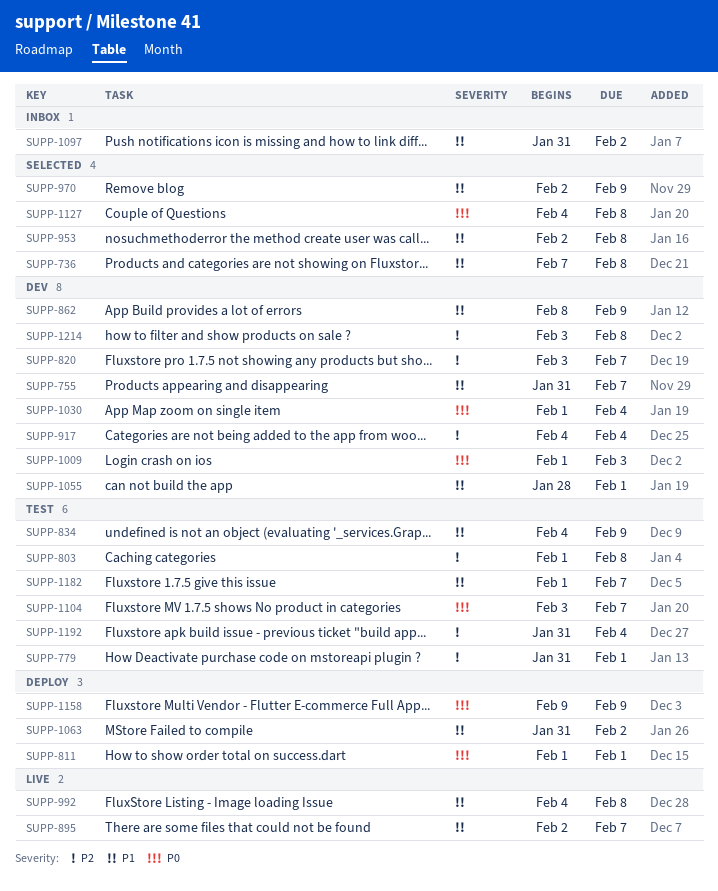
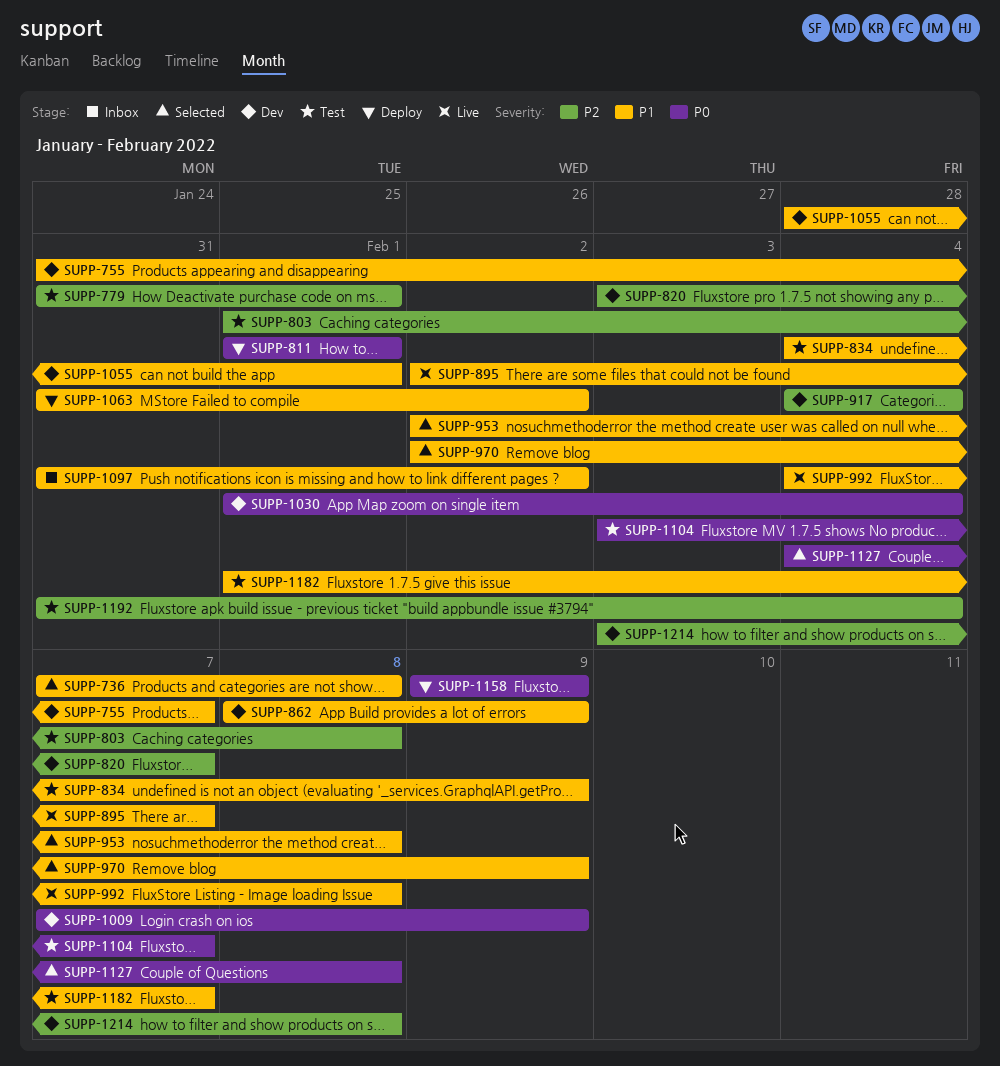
SUPP-1009, start: Feb 1 -> Feb 7
SUPP-1009, due: Feb 3 -> Feb 9

